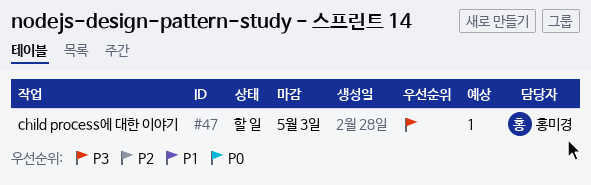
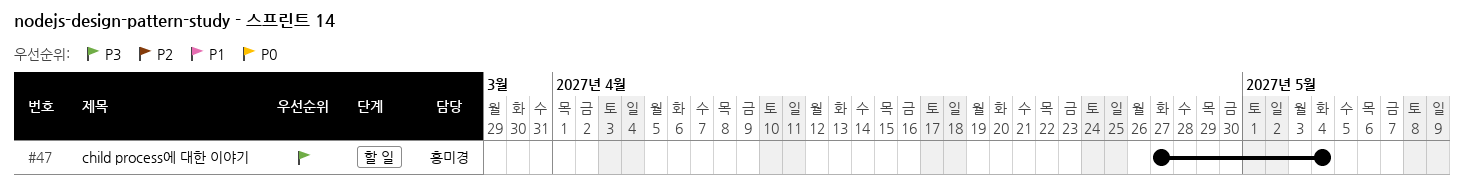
#47, due: May 3 -> May 4

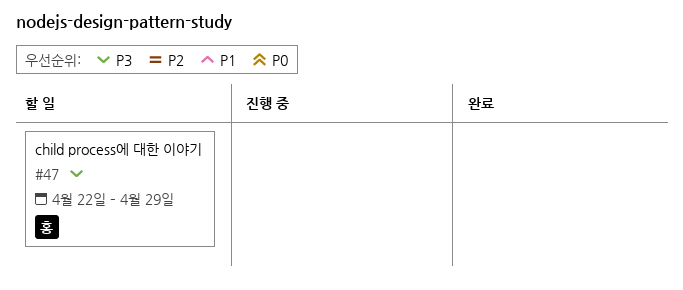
#47, start: Apr 27 -> Apr 22
#47, due: May 4 -> Apr 29

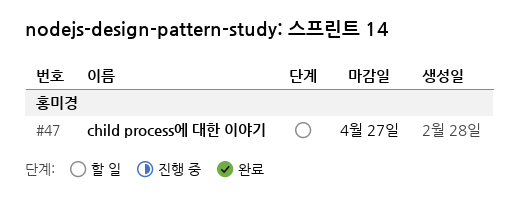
#47, due: Apr 29 -> Apr 27

